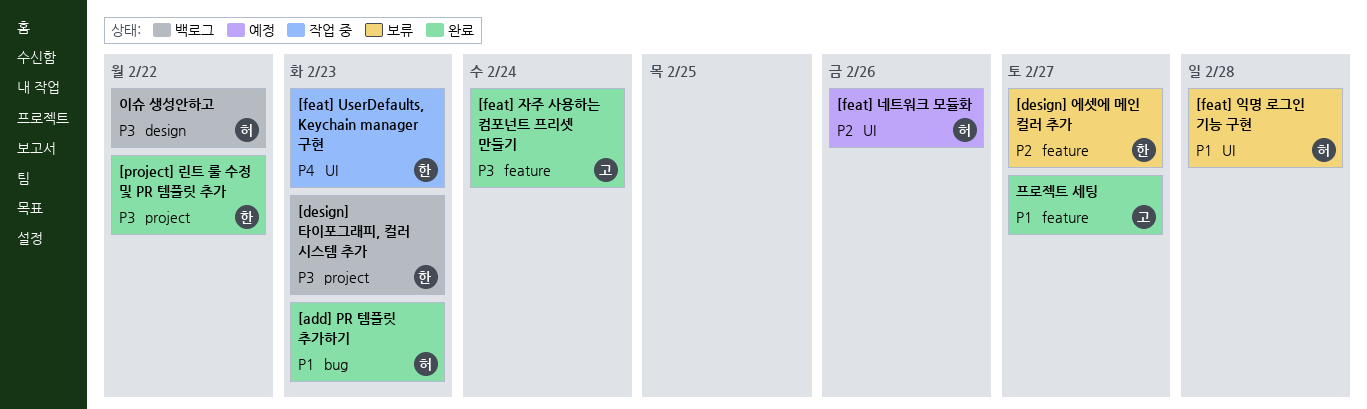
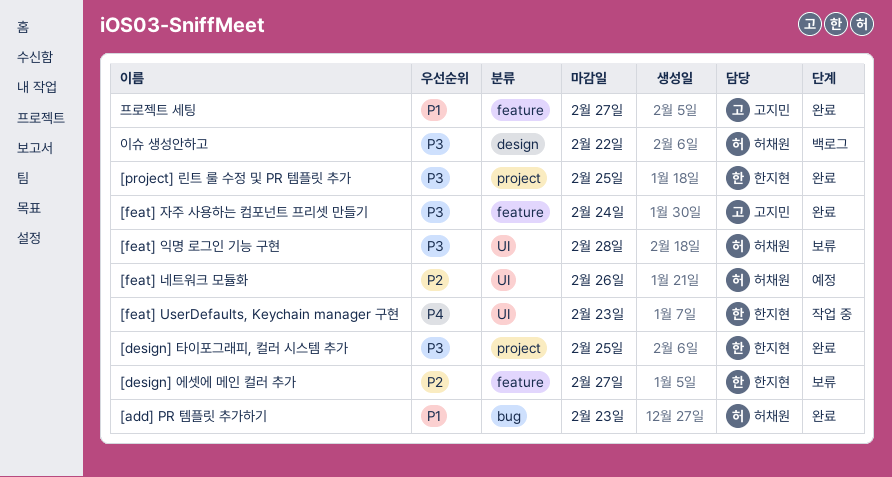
[design] 타이포그래피, 컬러 시스템 추가, status: 백로그 -> 완료
[design] 타이포그래피, 컬러 시스템 추가, due: Feb 23 -> Feb 25
[feat] 익명 로그인 기능 구현, priority: P1 -> P3
[project] 린트 룰 수정 및 PR 템플릿 추가, due: Feb 22 -> Feb 25

